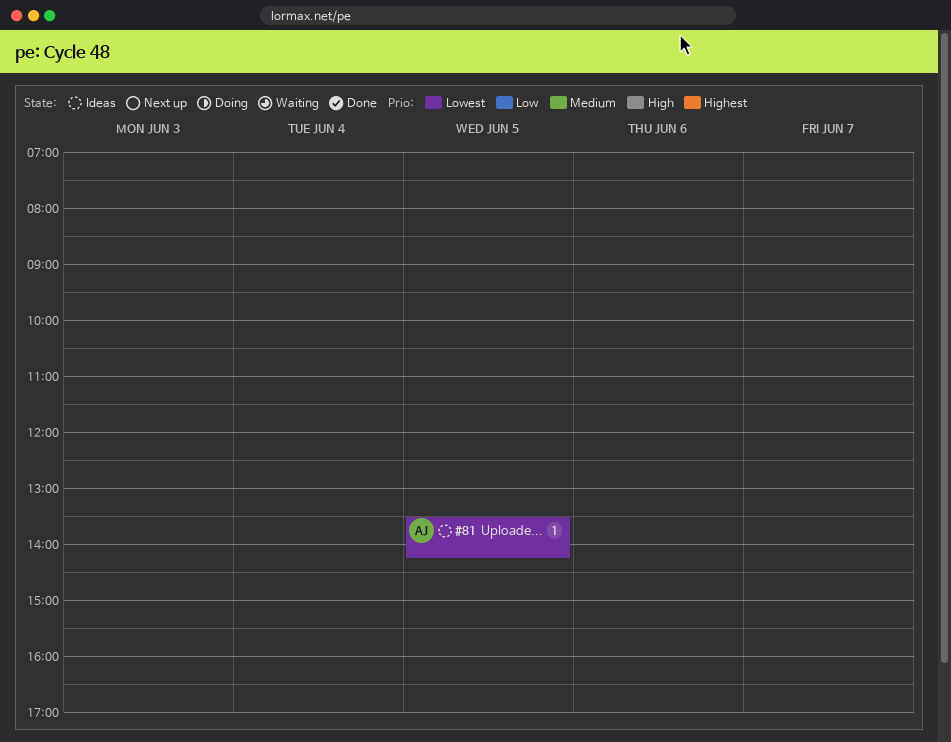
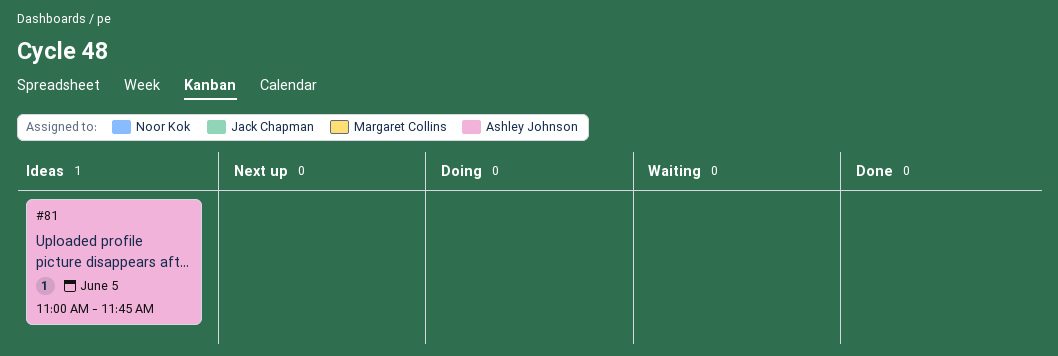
#81, begins: 13:30 -> 11:00
#81, ends: 14:15 -> 11:45

